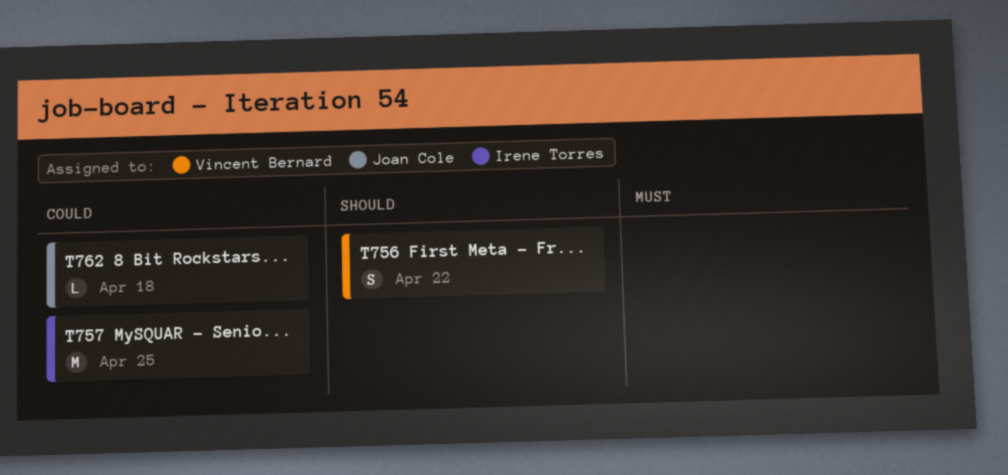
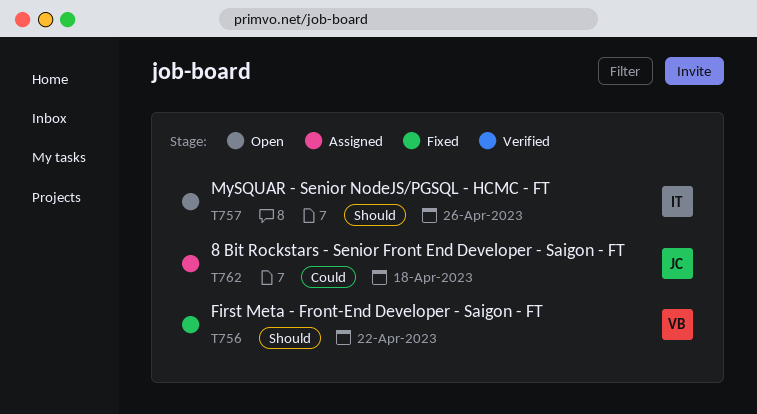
T757, priority: Could -> Should
T757, due: Apr 25 -> Apr 26

